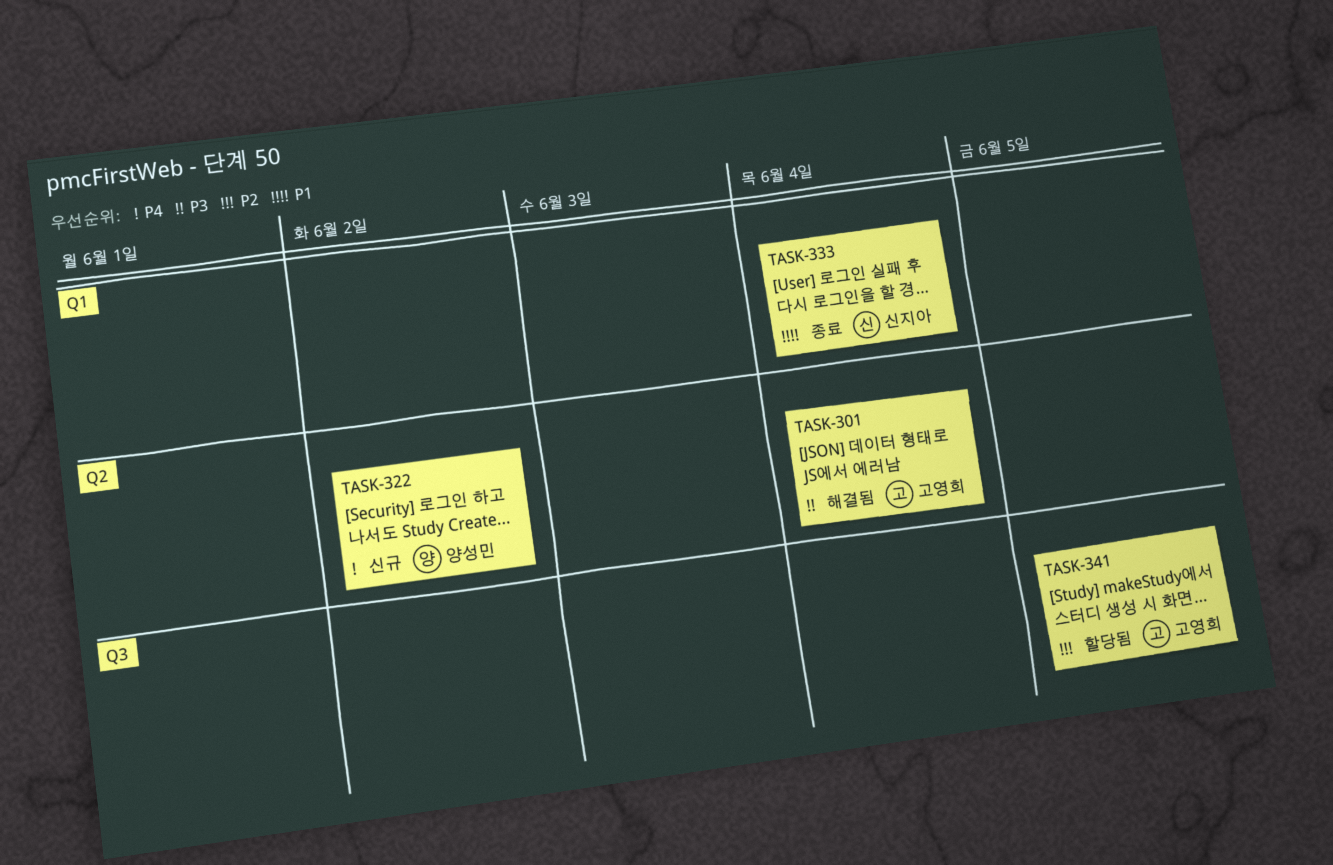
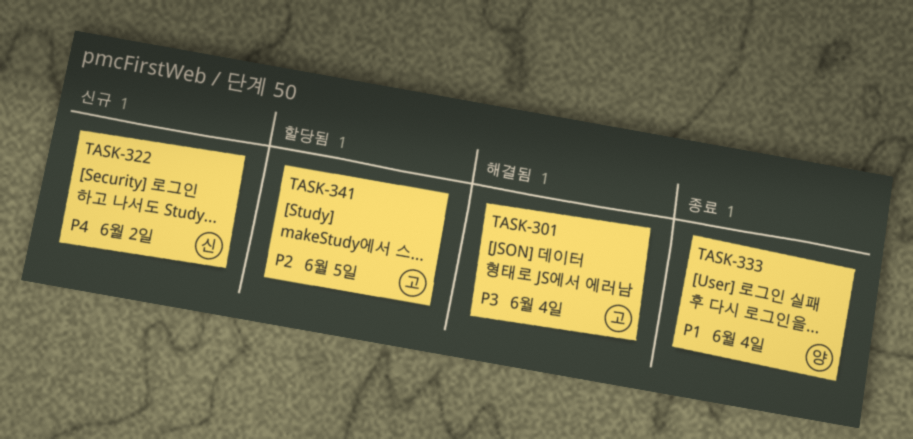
TASK-322, owner: 양성민 -> 신지아
TASK-333, owner: 신지아 -> 양성민

